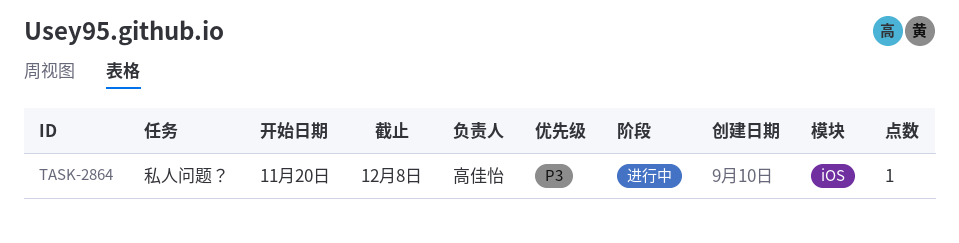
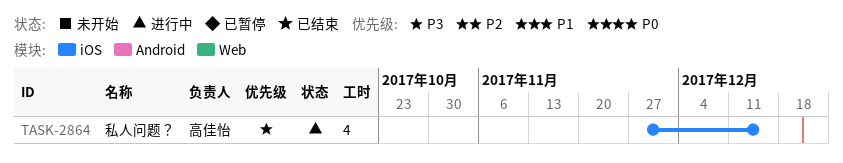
TASK-2864, estimate: 1 -> 4
TASK-2864, start: Nov 20 -> Nov 27
TASK-2864, due: Dec 8 -> Dec 15

